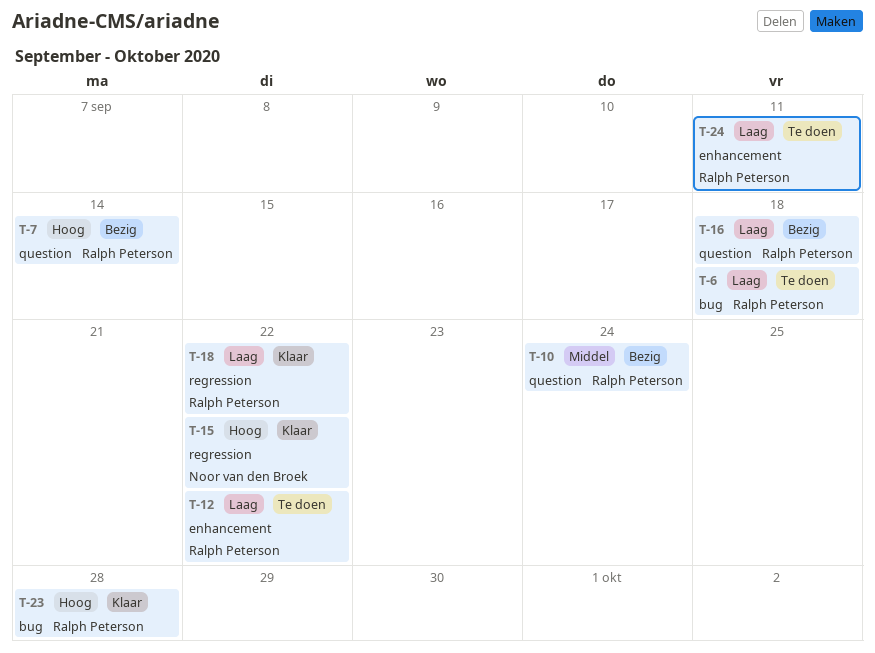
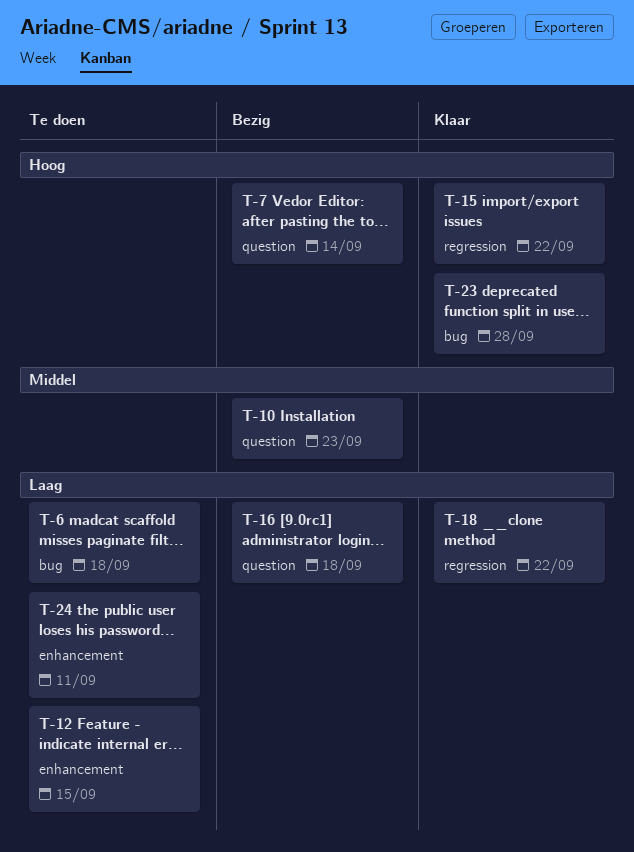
T-10, due: Sep 24 -> Sep 23
T-12, due: Sep 22 -> Sep 15

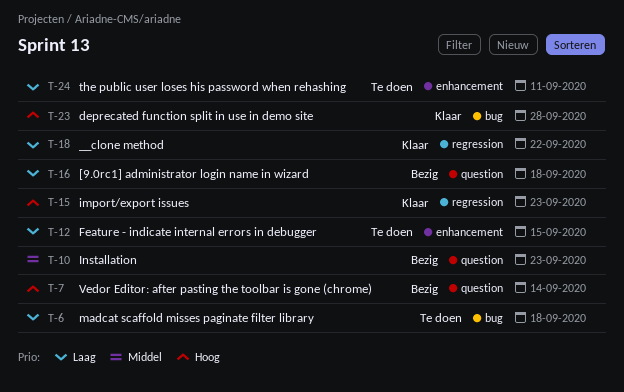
T-15, due: Sep 22 -> Sep 23

